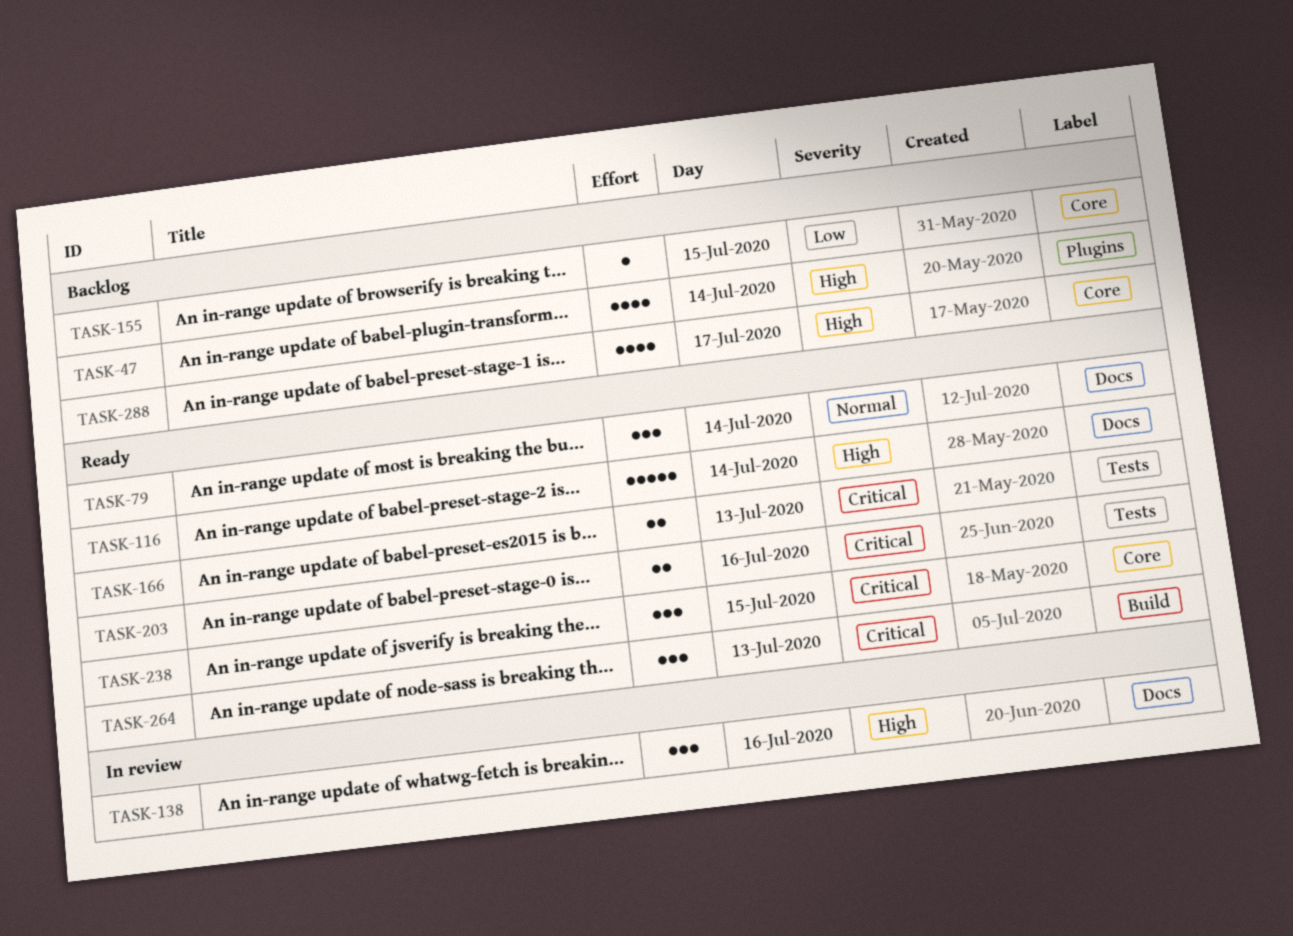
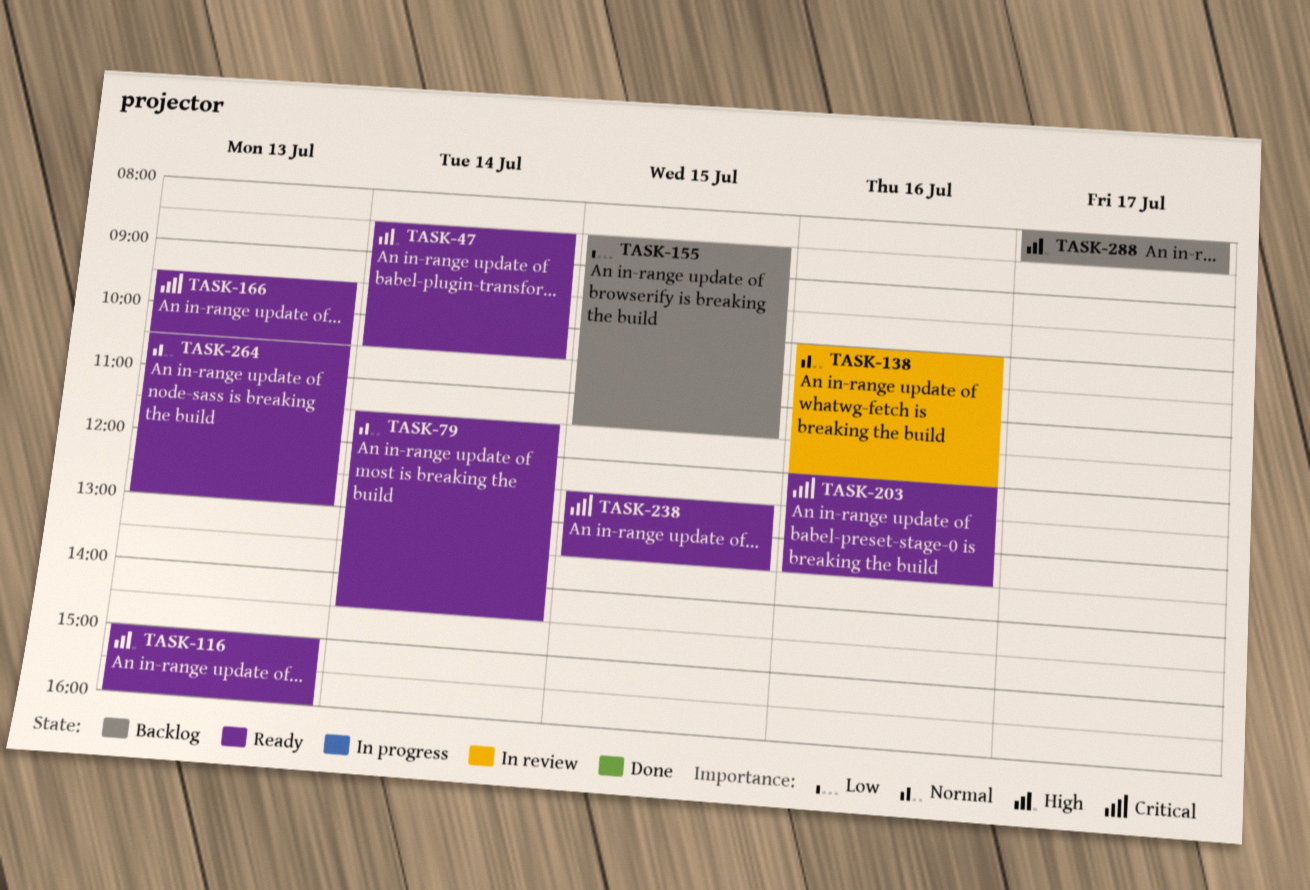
TASK-47, status: Backlog -> Ready
TASK-116, day: Jul 14 -> Jul 13
TASK-138, priority: High -> Normal
TASK-264, priority: Critical -> Normal

